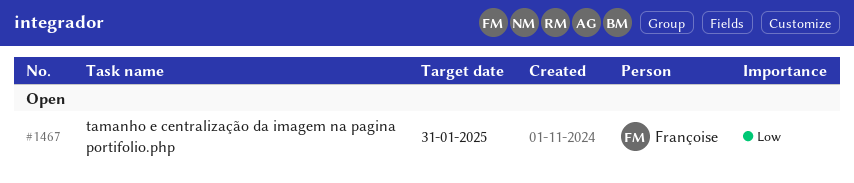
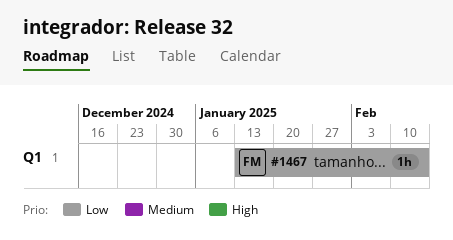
#1467, due: Jan 31 -> Feb 14

